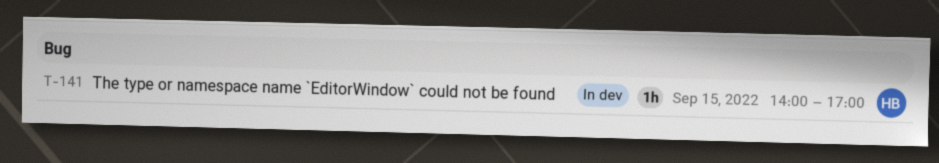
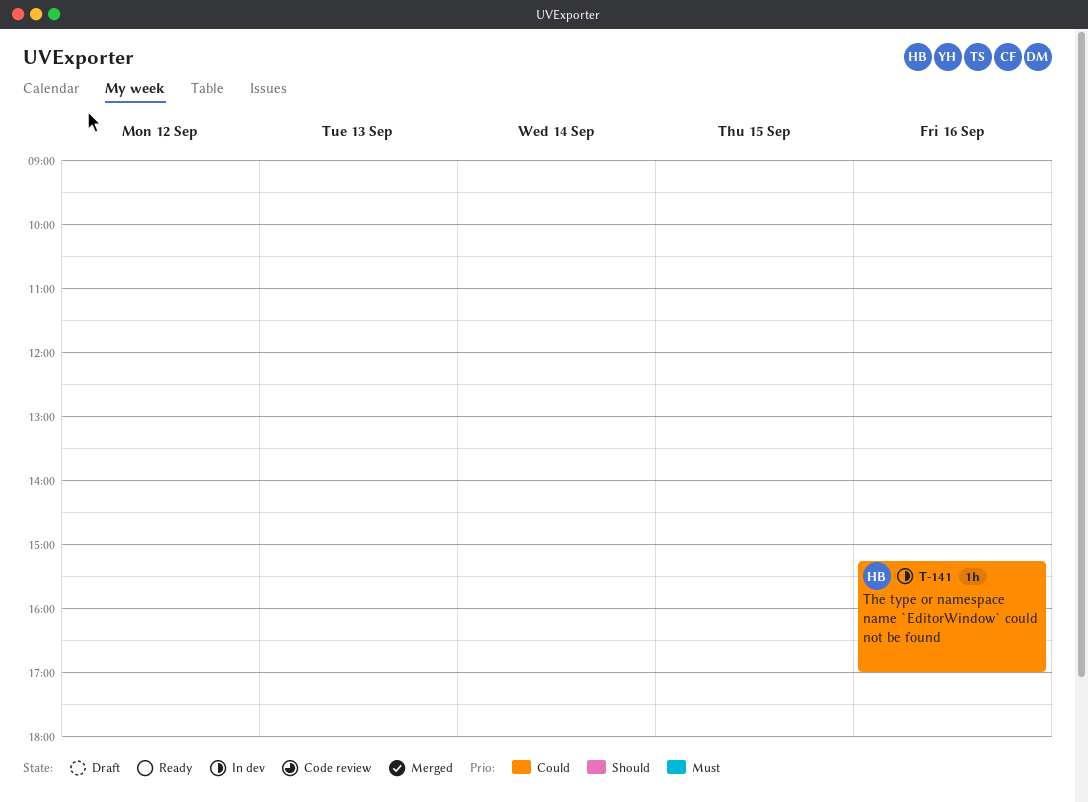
T-141, day: Sep 15 -> Sep 16
T-141, begins: 14:00 -> 15:15

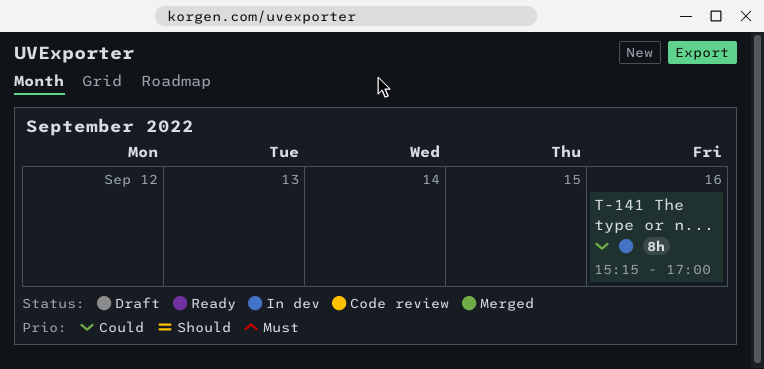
T-141, estimate: 1h -> 8h

